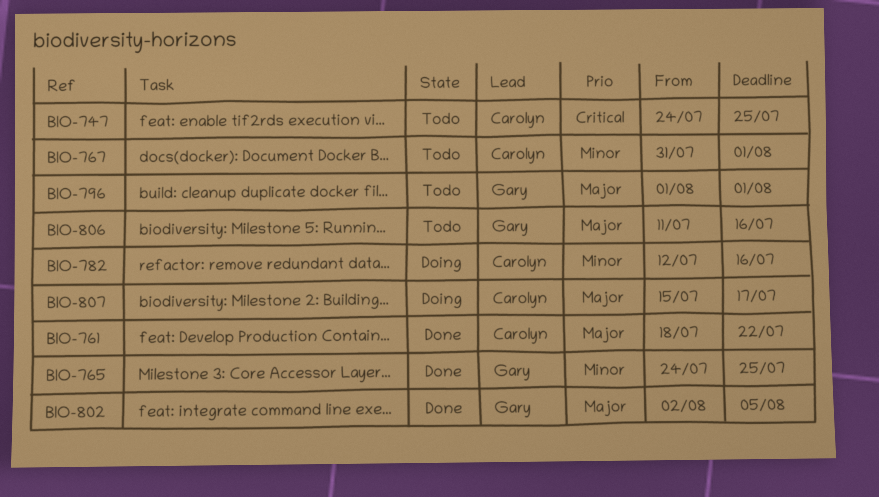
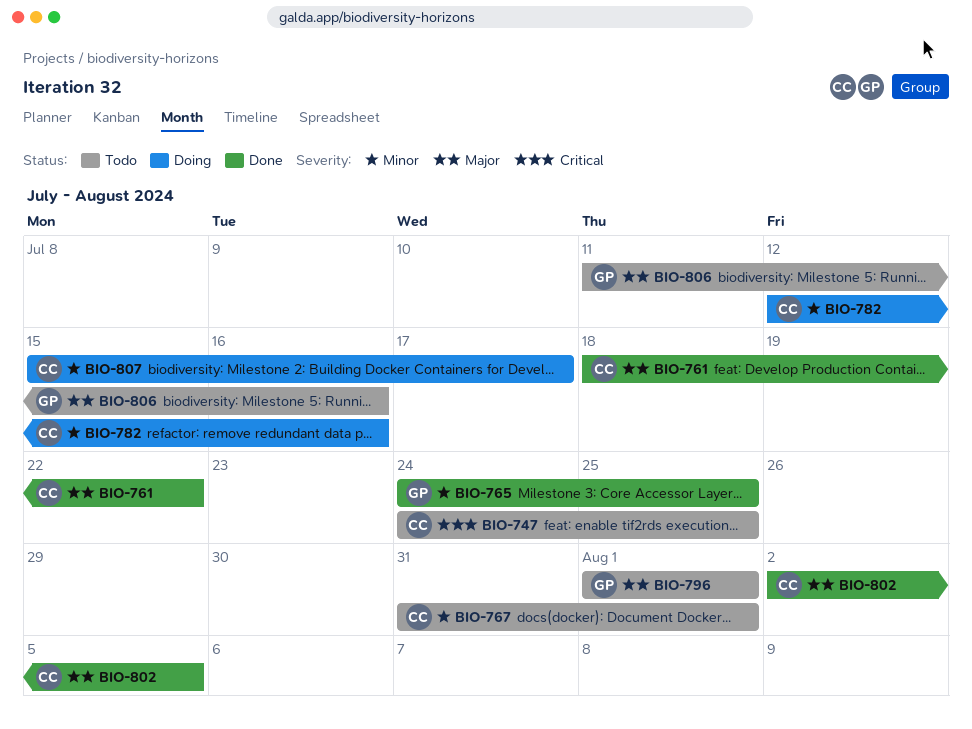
BIO-802, owner: Gary -> Carolyn
BIO-807, priority: Major -> Minor

